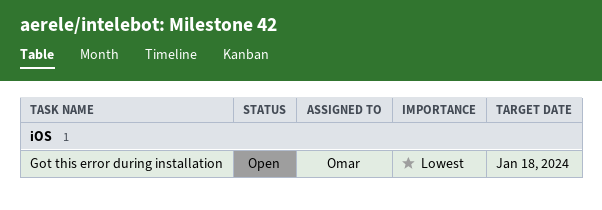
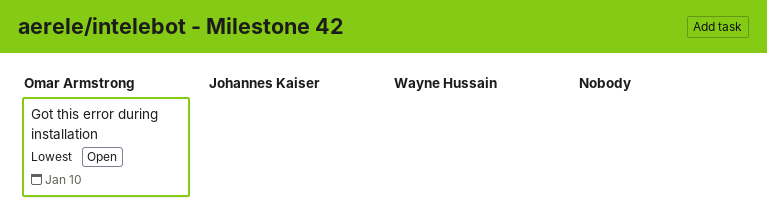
Got this error during installation, due: Jan 18 -> Jan 10

